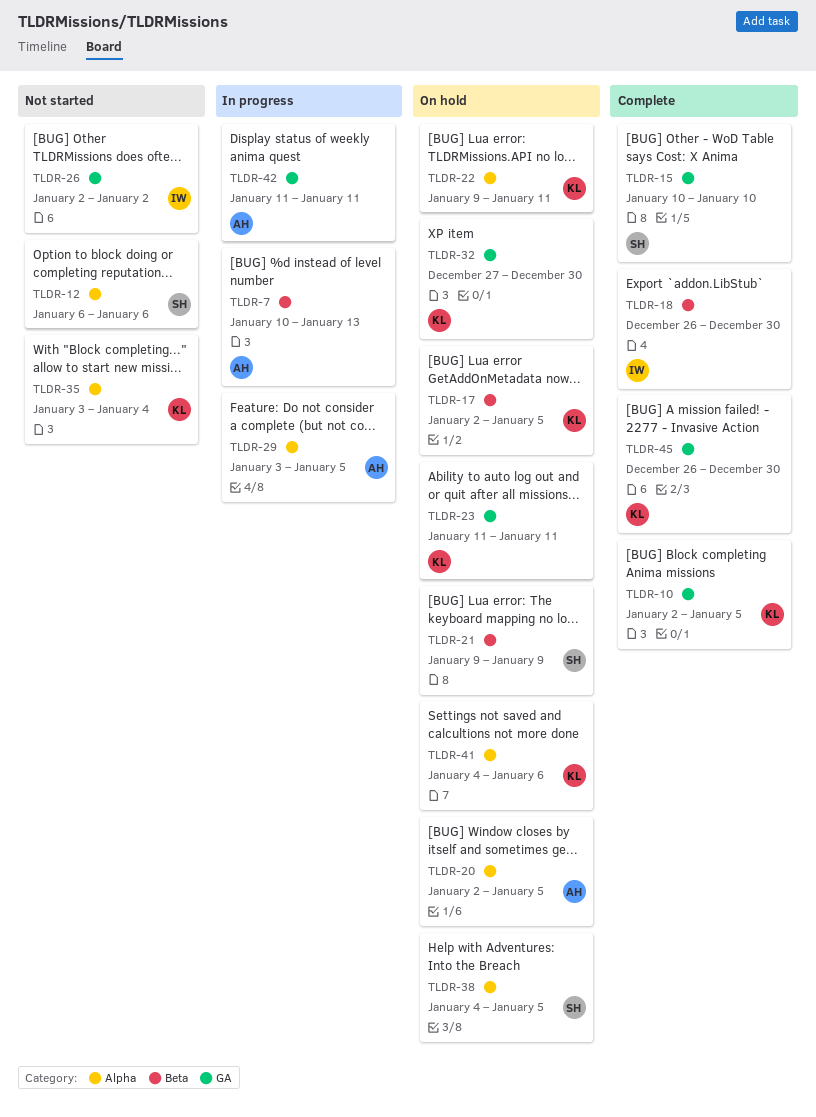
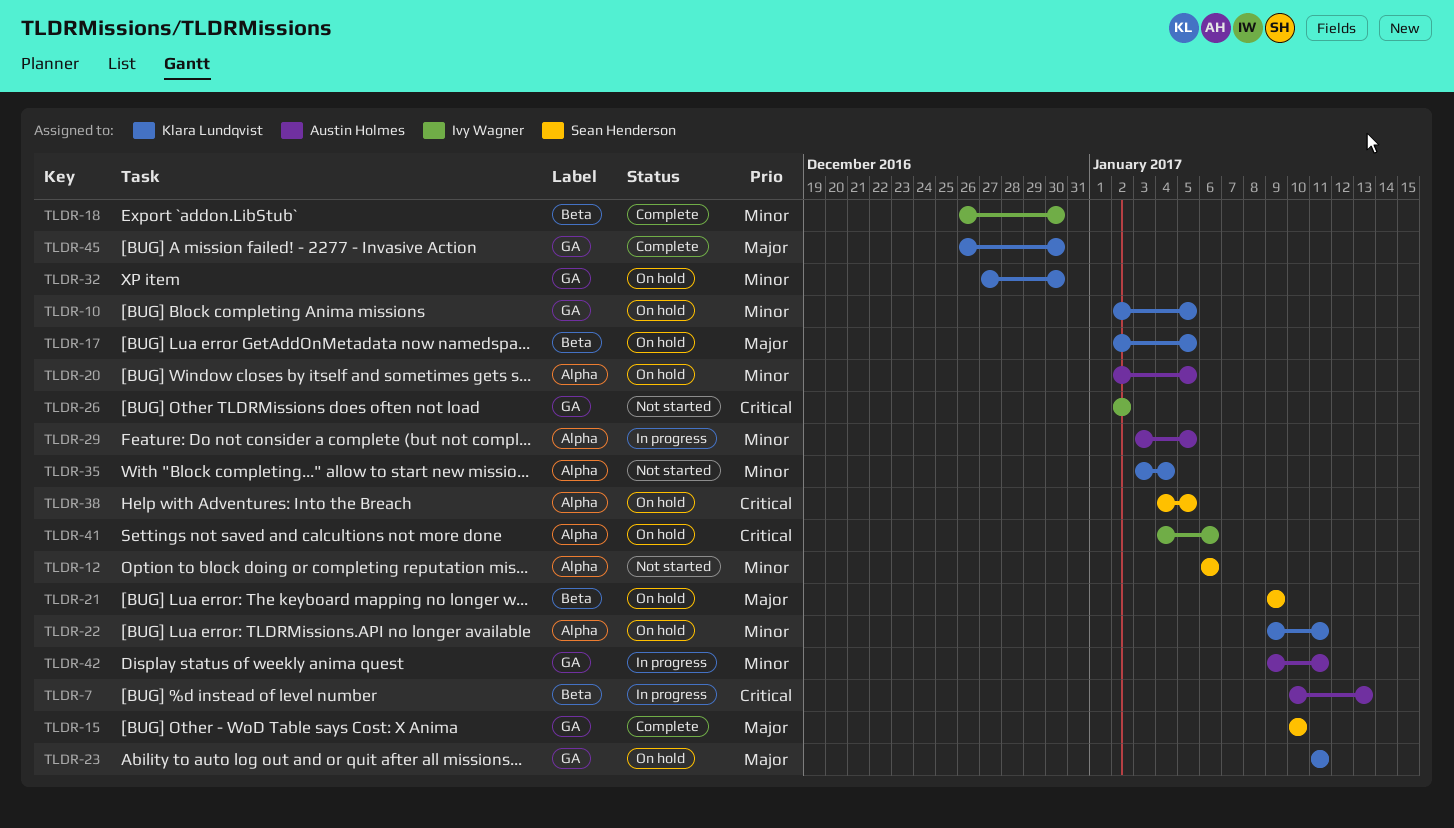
TLDR-10, status: Complete -> On hold
TLDR-41, owner: Klara Lundqvist -> Ivy Wagner
TLDR-42, start: Jan 11 -> Jan 9

